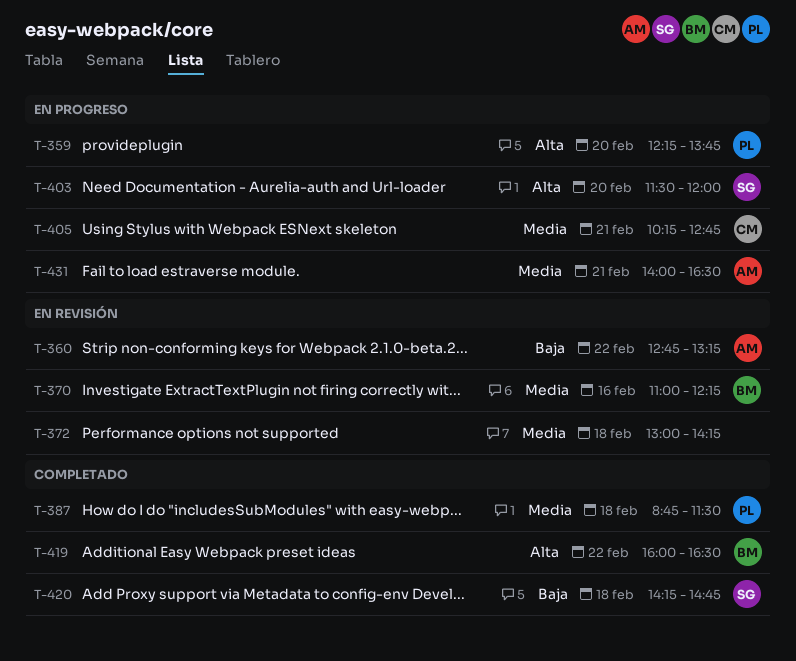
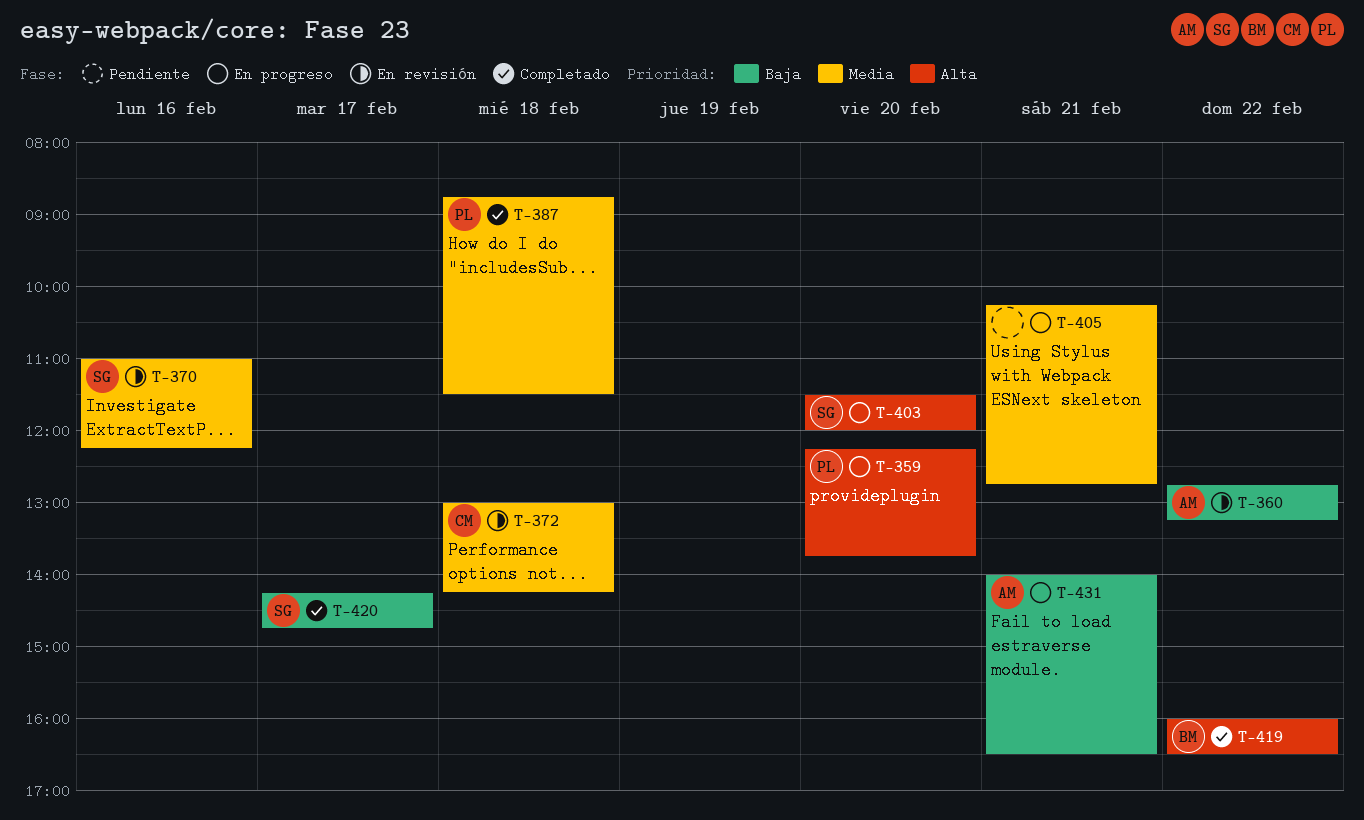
T-370, owner: BM -> SG
T-372, owner: none -> CM
T-405, owner: CM -> none
T-420, day: Feb 18 -> Feb 17
T-431, priority: Media -> Baja

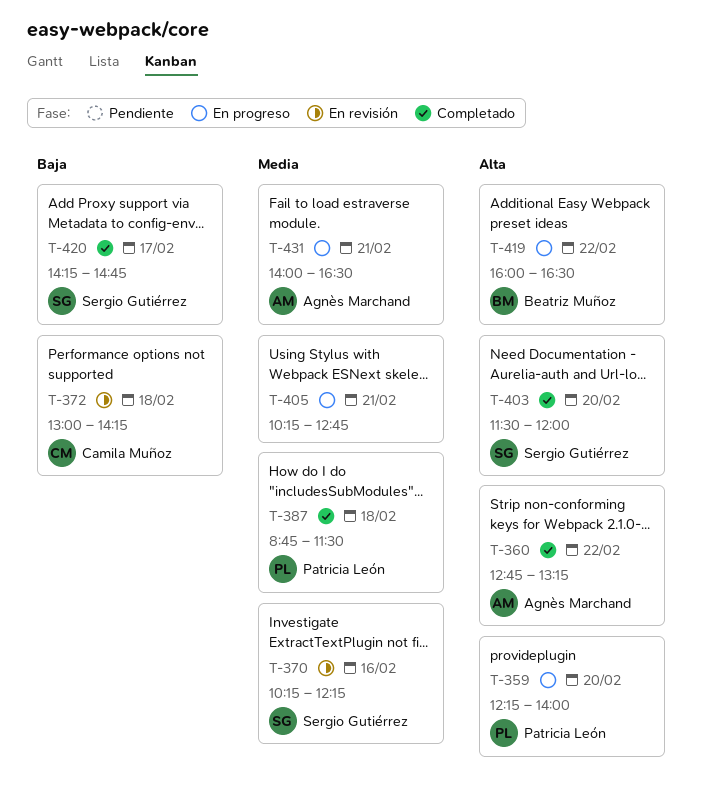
T-359, ends: 13:45 -> 14:00
T-360, status: En revisión -> Completado
T-360, priority: Baja -> Alta
T-370, begins: 11:00 -> 10:15
T-372, priority: Media -> Baja
T-403, status: En progreso -> Completado
T-419, status: Completado -> En progreso
T-431, priority: Baja -> Media

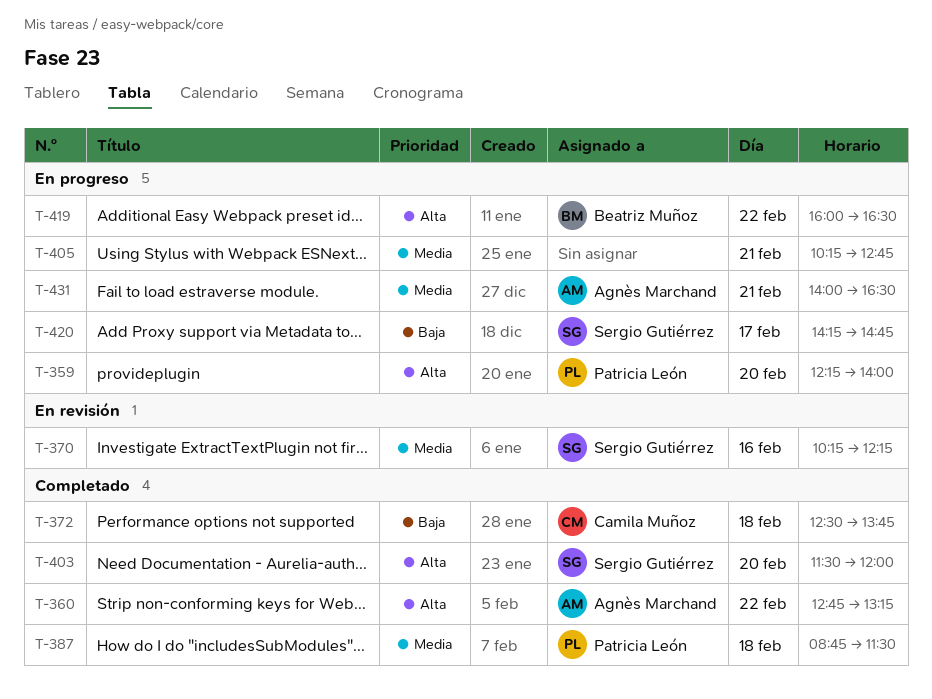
T-372, status: En revisión -> Completado
T-372, begins: 13:00 -> 12:30
T-372, ends: 14:15 -> 13:45
T-420, status: Completado -> En progreso

